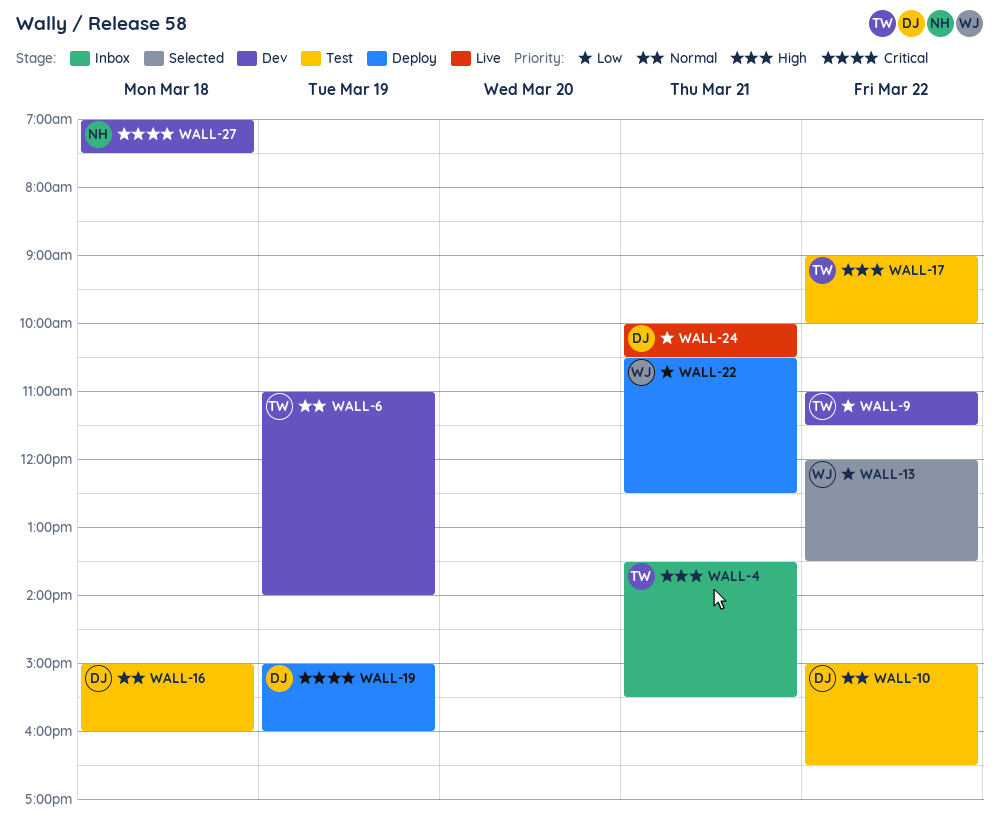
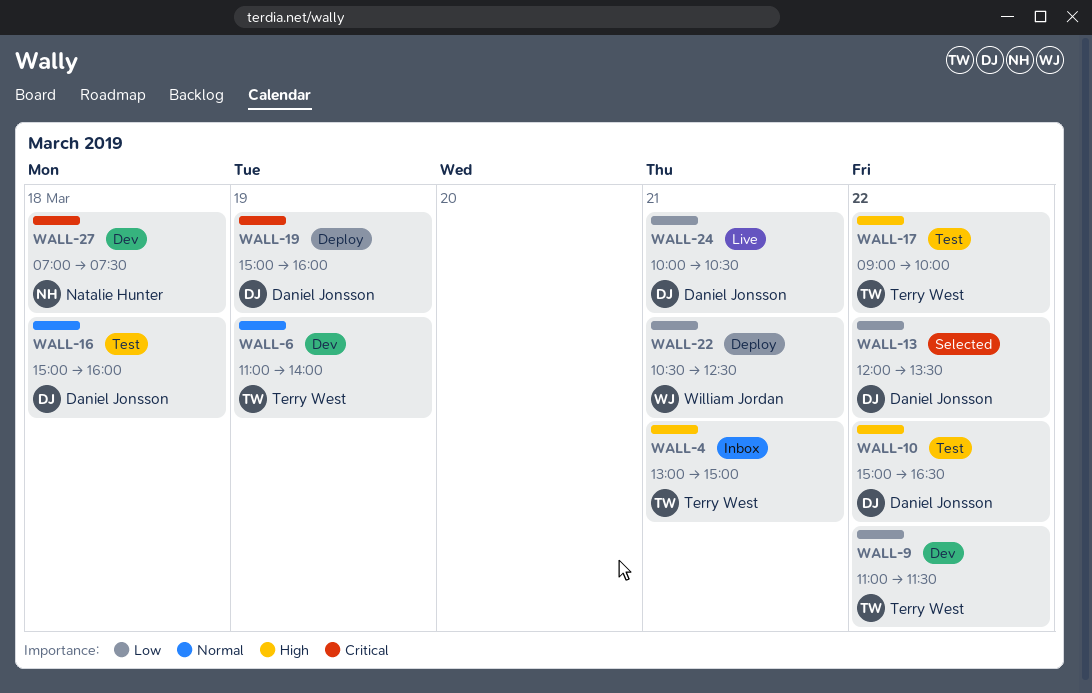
WALL-4, begins: 13:30 -> 13:00
WALL-4, ends: 15:30 -> 15:00
WALL-10, priority: Normal -> High
WALL-13, owner: William Jordan -> Daniel Jonsson

